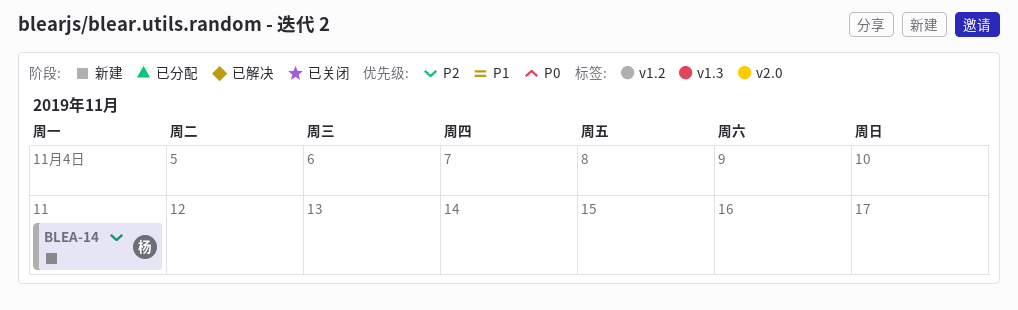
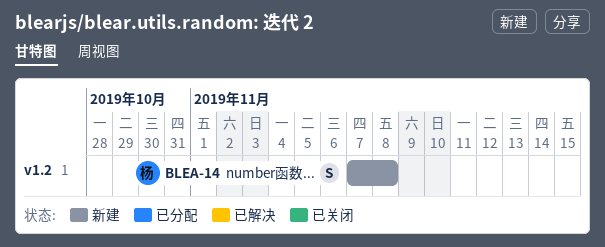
BLEA-14, due: Nov 11 -> Nov 8

